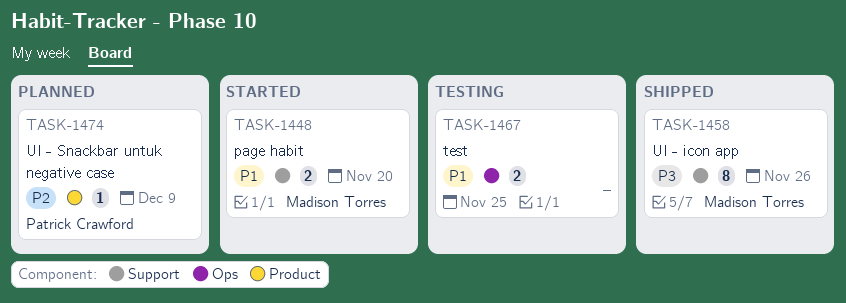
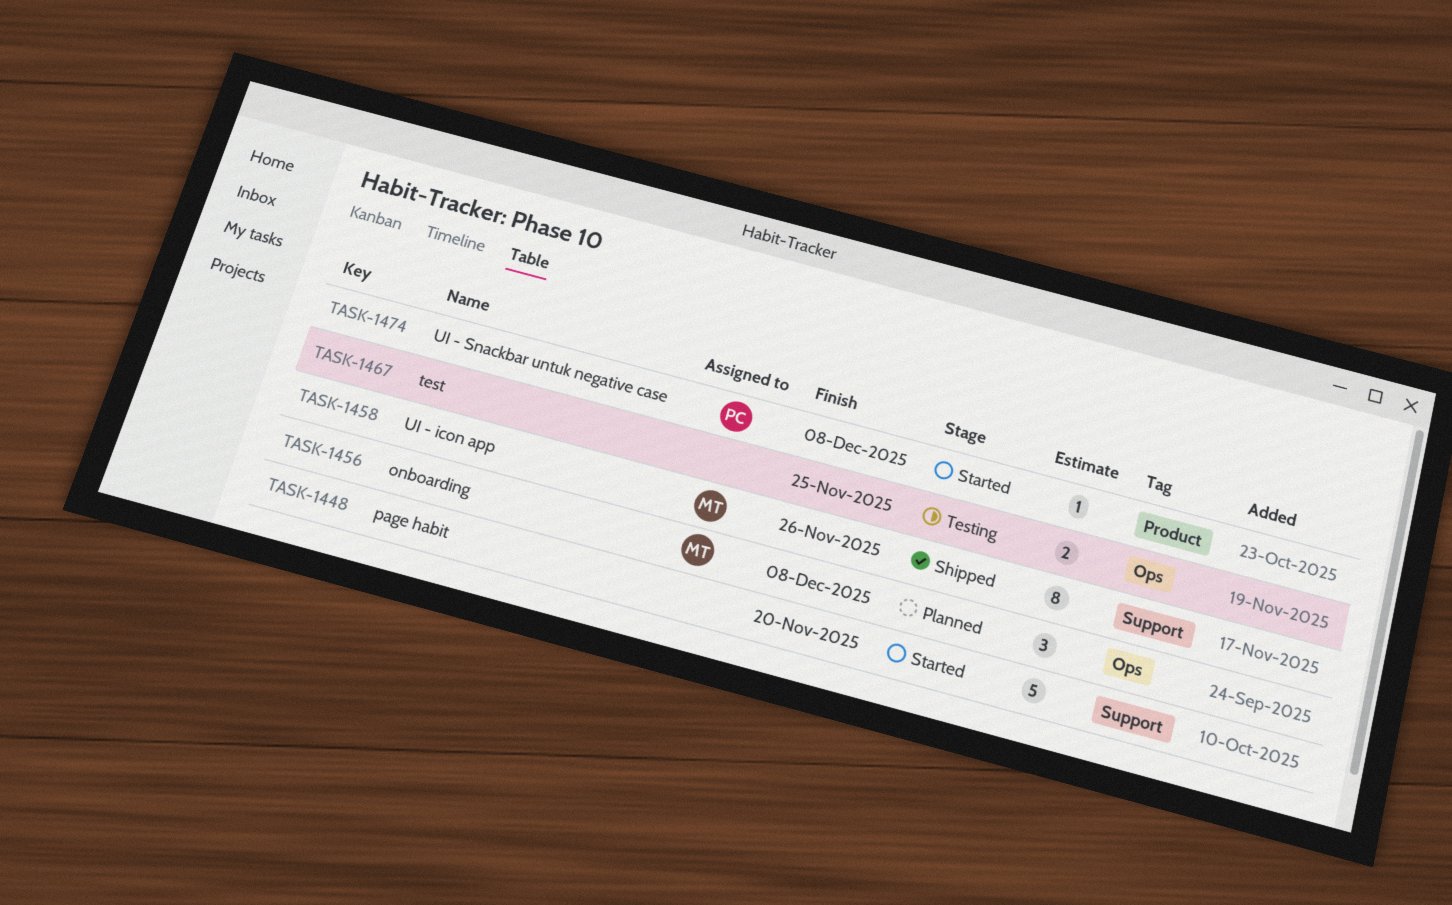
TASK-1448, owner: Madison Torres -> none
TASK-1448, estimate: 2 -> 5
TASK-1456: none -> present
TASK-1474, status: Planned -> Started
TASK-1474, due: Dec 9 -> Dec 8

